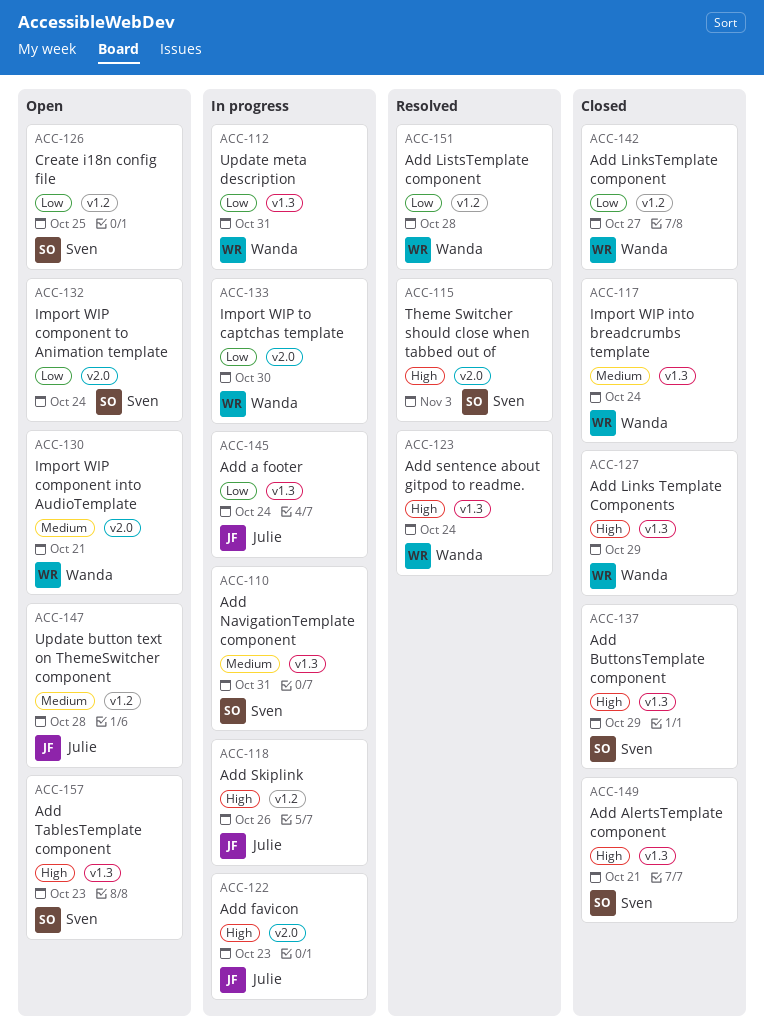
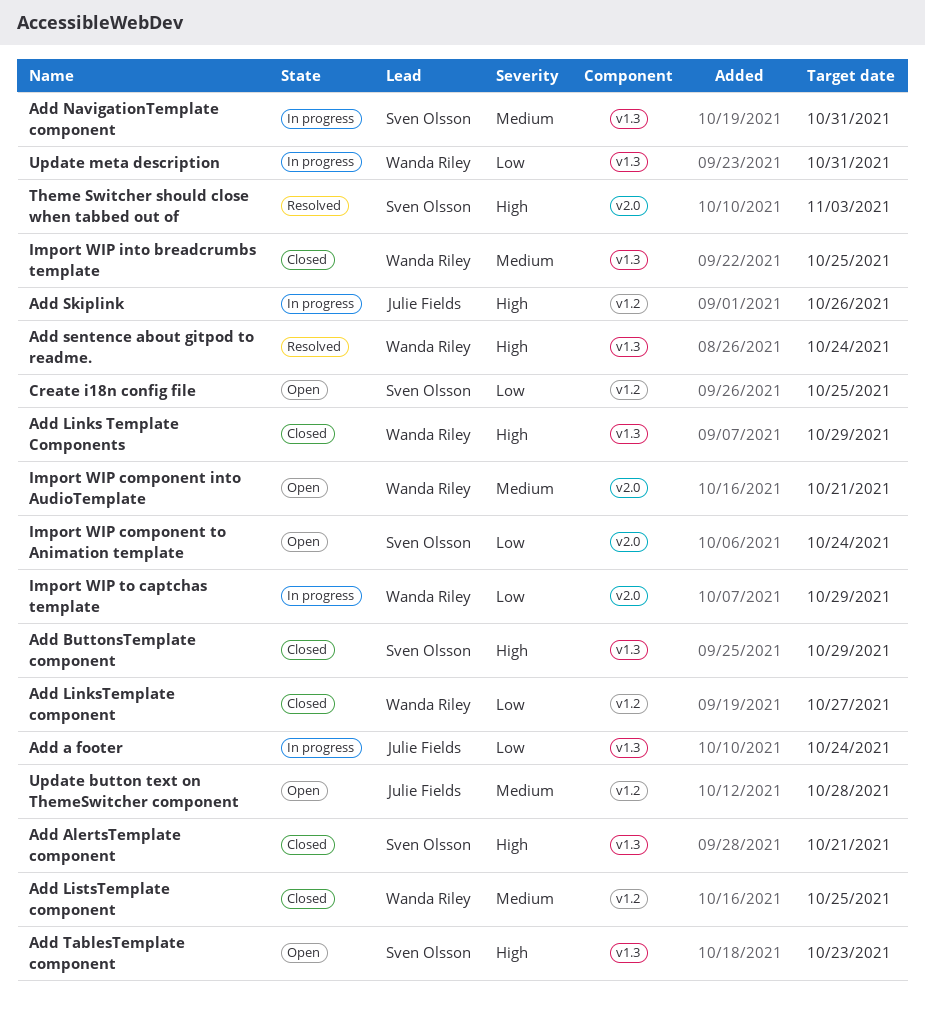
Add favicon: present -> none
Add ListsTemplate component, status: Resolved -> Closed
Add ListsTemplate component, priority: Low -> Medium
Add ListsTemplate component, due: Oct 28 -> Oct 25
Import WIP into breadcrumbs template, due: Oct 24 -> Oct 25
Import WIP to captchas template, due: Oct 30 -> Oct 29

